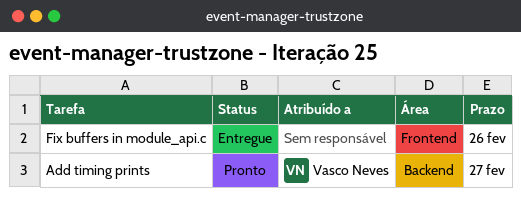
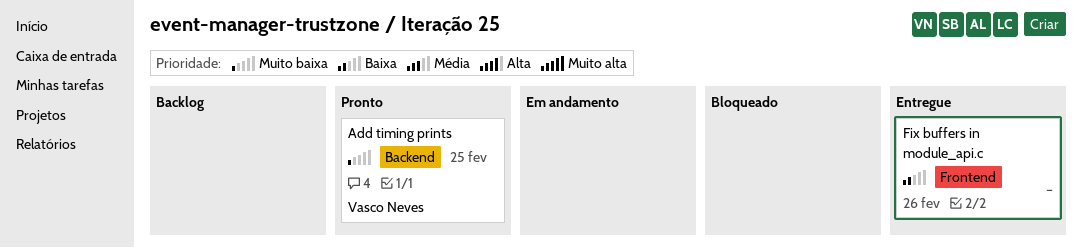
Add timing prints, due: Feb 27 -> Feb 25

